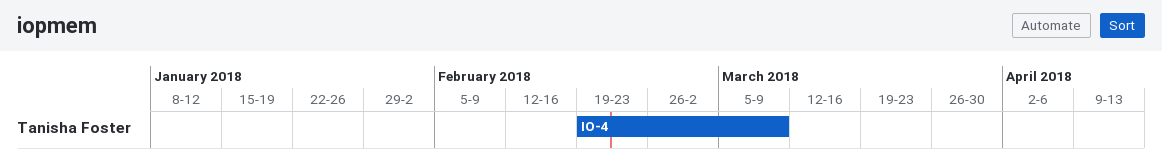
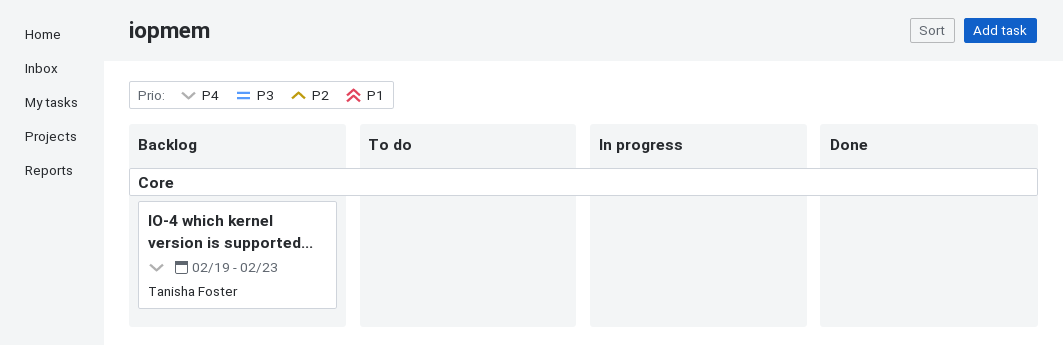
IO-4, due: Mar 9 -> Feb 23

